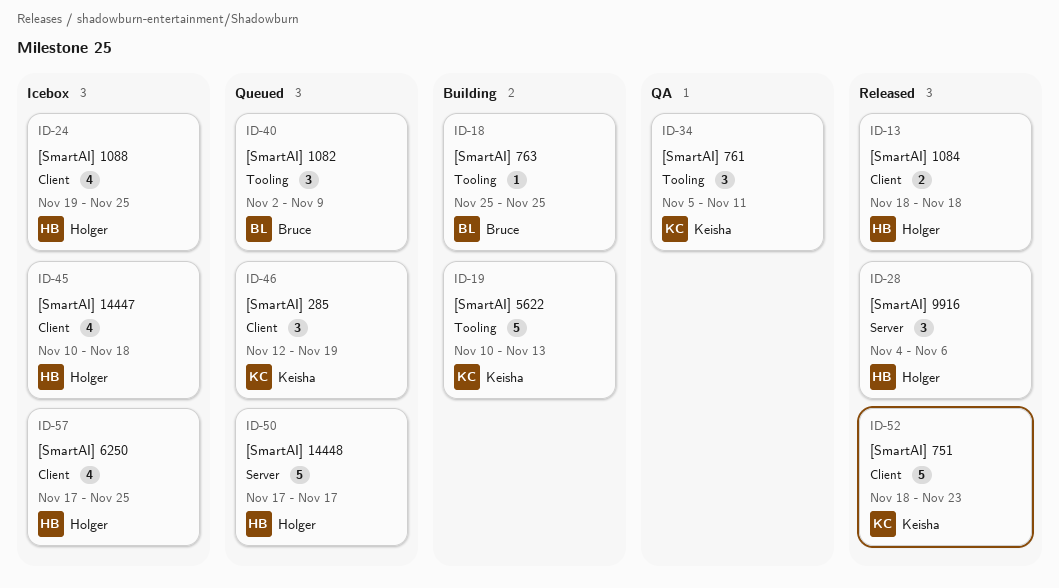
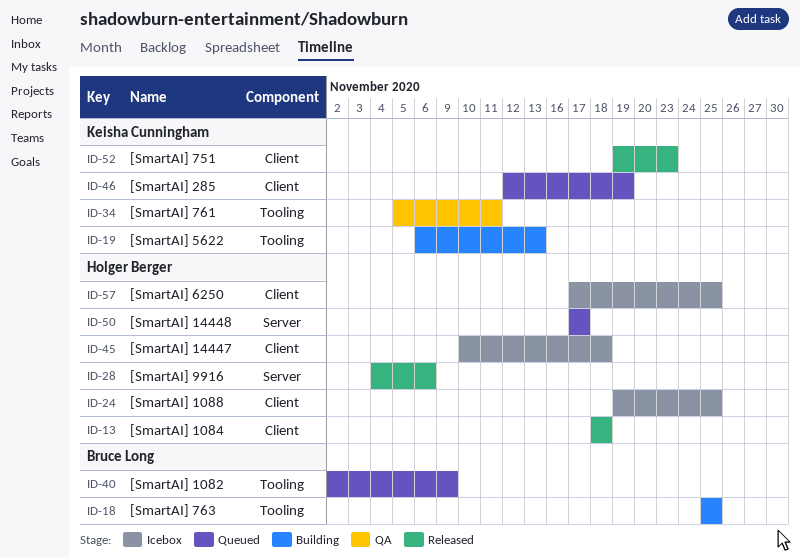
ID-19, start: Nov 10 -> Nov 6
ID-52, start: Nov 18 -> Nov 19

